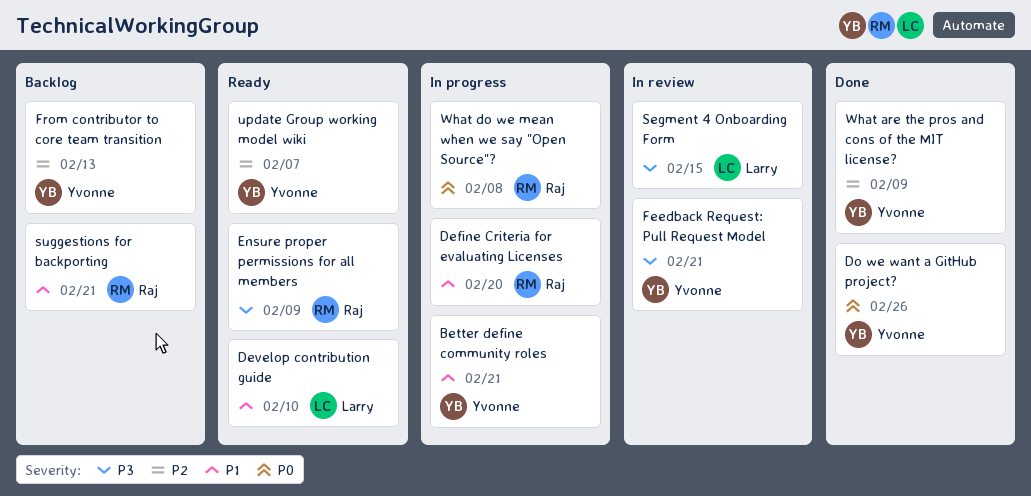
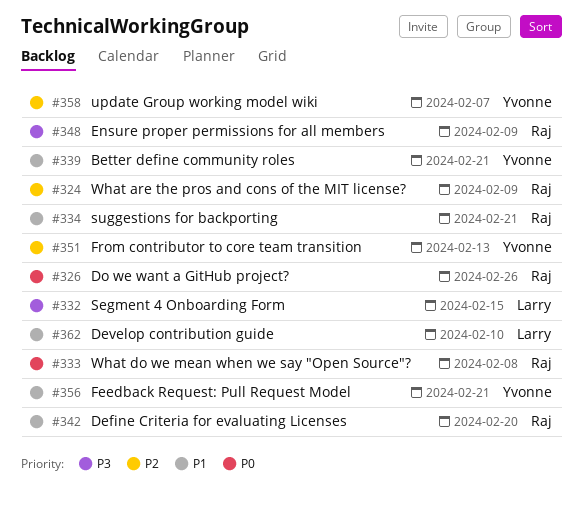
Do we want a GitHub project?, owner: Yvonne -> Raj
Feedback Request: Pull Request Model, priority: P3 -> P1
What are the pros and cons of the MIT license?, owner: Yvonne -> Raj

